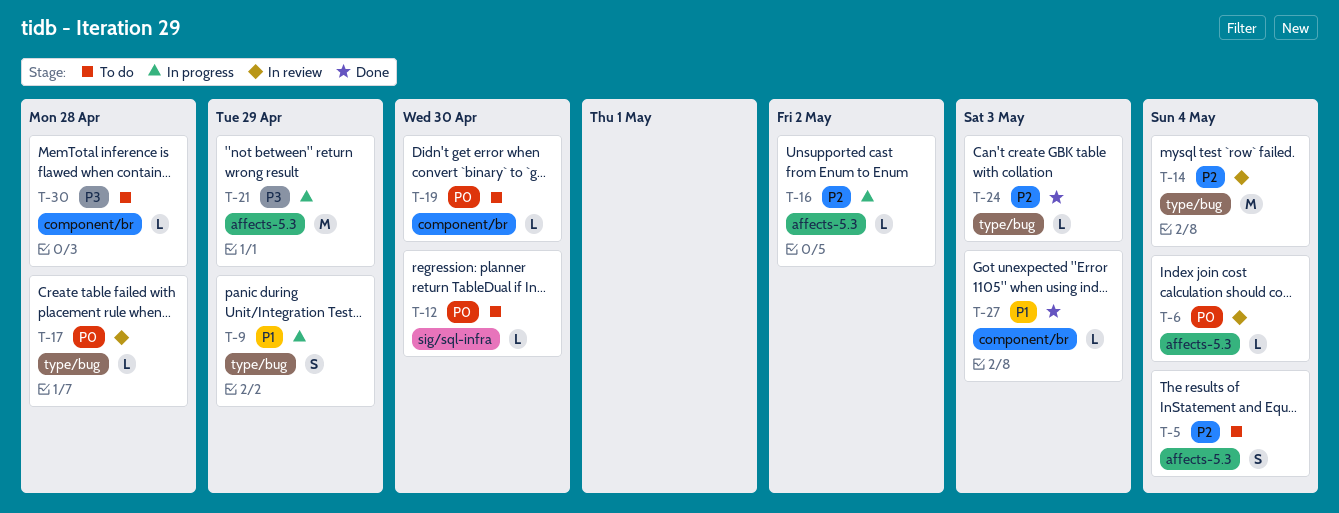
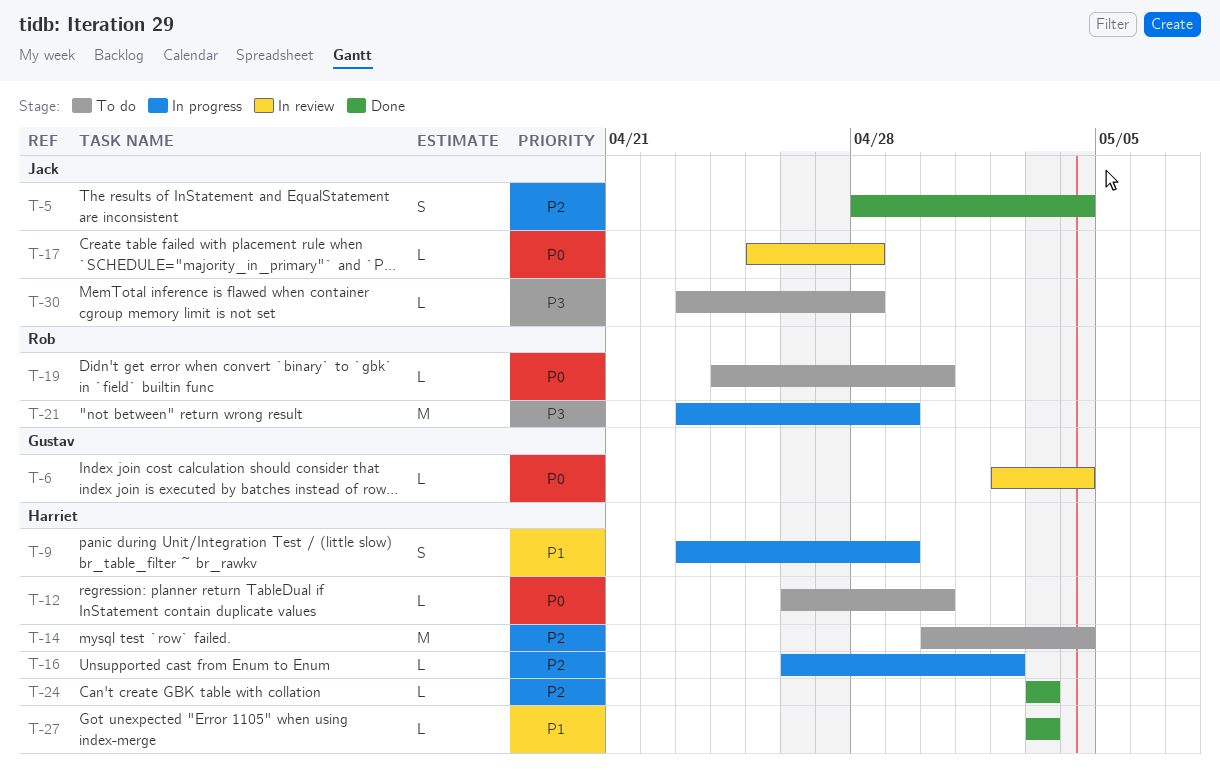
T-5, status: To do -> Done
T-14, status: In review -> To do

